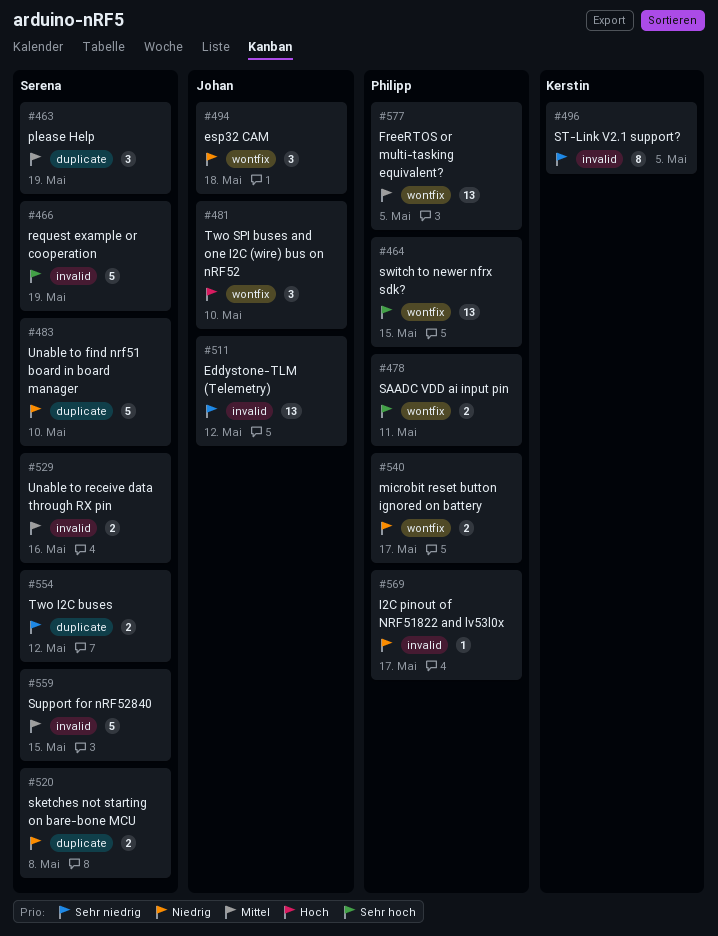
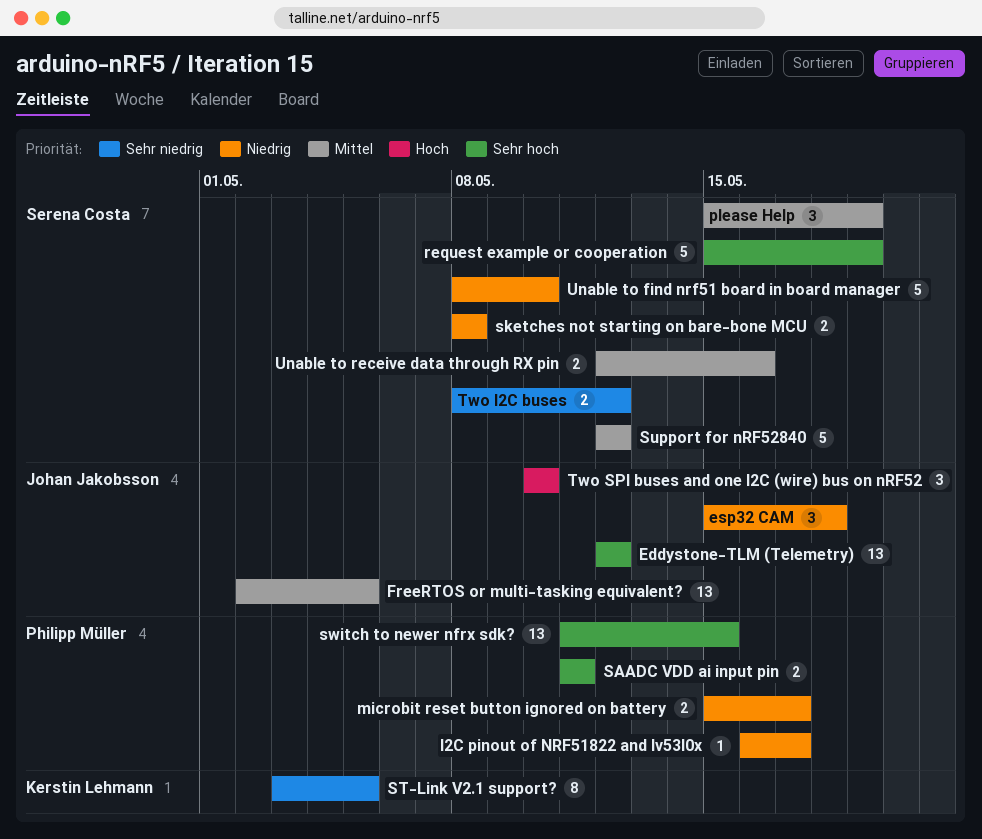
Eddystone-TLM (Telemetry), priority: Sehr niedrig -> Sehr hoch
FreeRTOS or multi-tasking equivalent?, owner: Philipp Müller -> Johan Jakobsson
Support for nRF52840, due: May 15 -> May 12

